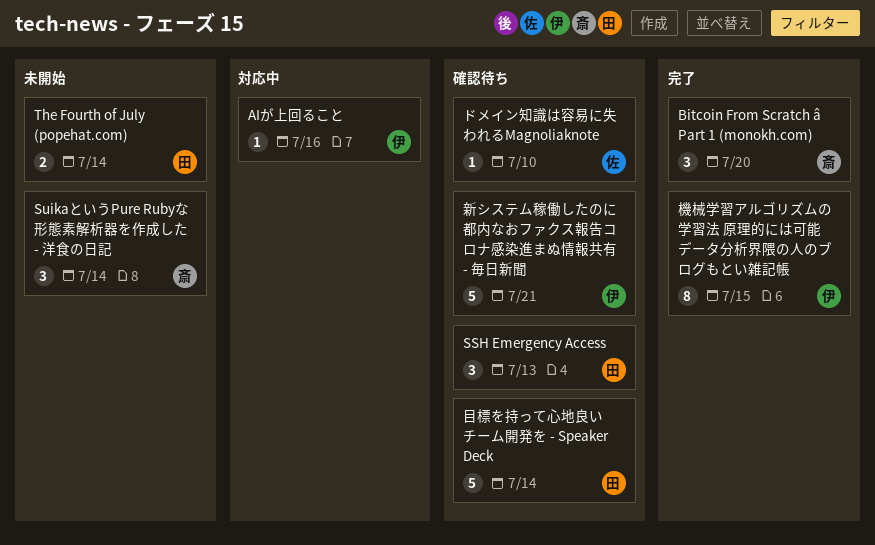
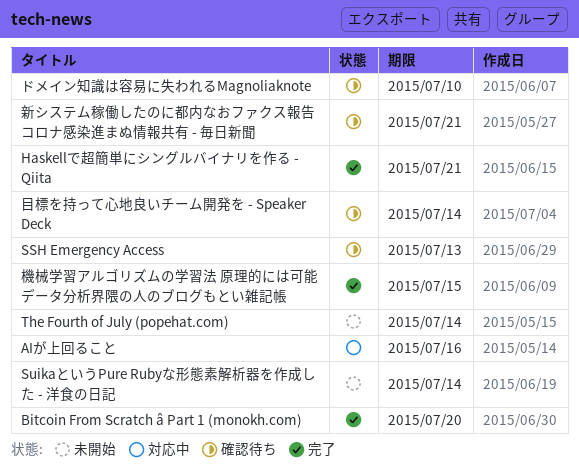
Haskellで超簡単にシングルバイナリを作る - Qiita: none -> present

